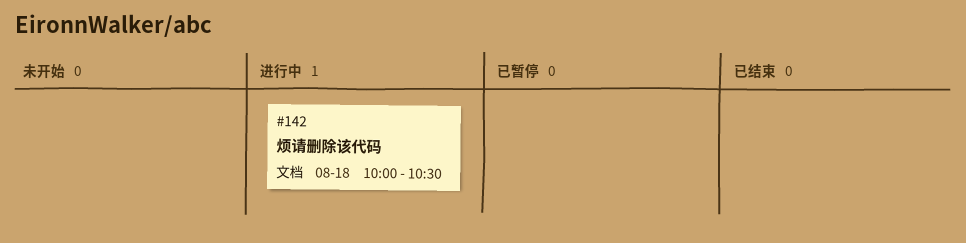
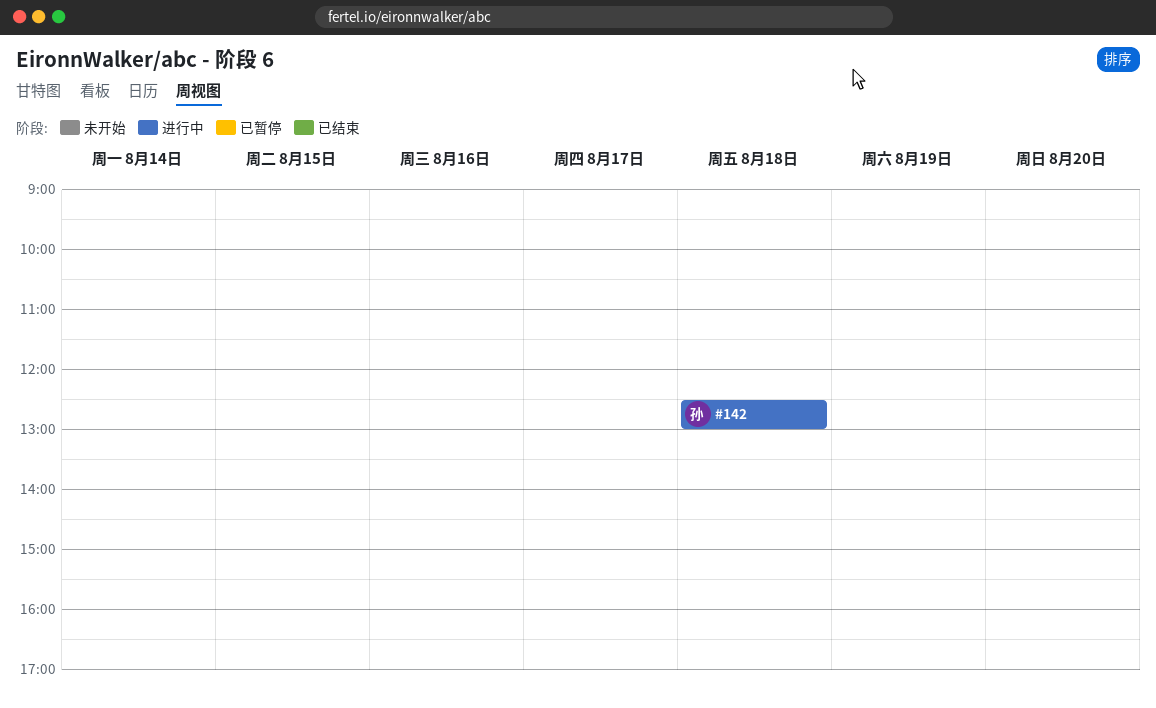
#142, begins: 10:00 -> 12:30
#142, ends: 10:30 -> 13:00

